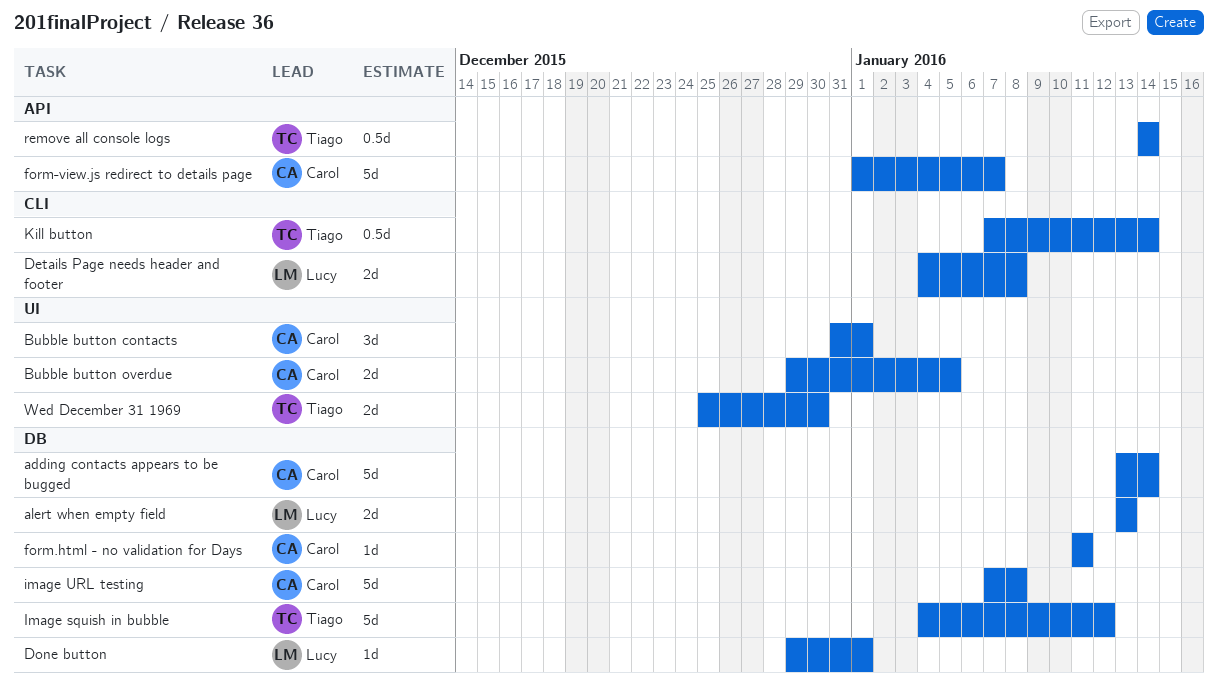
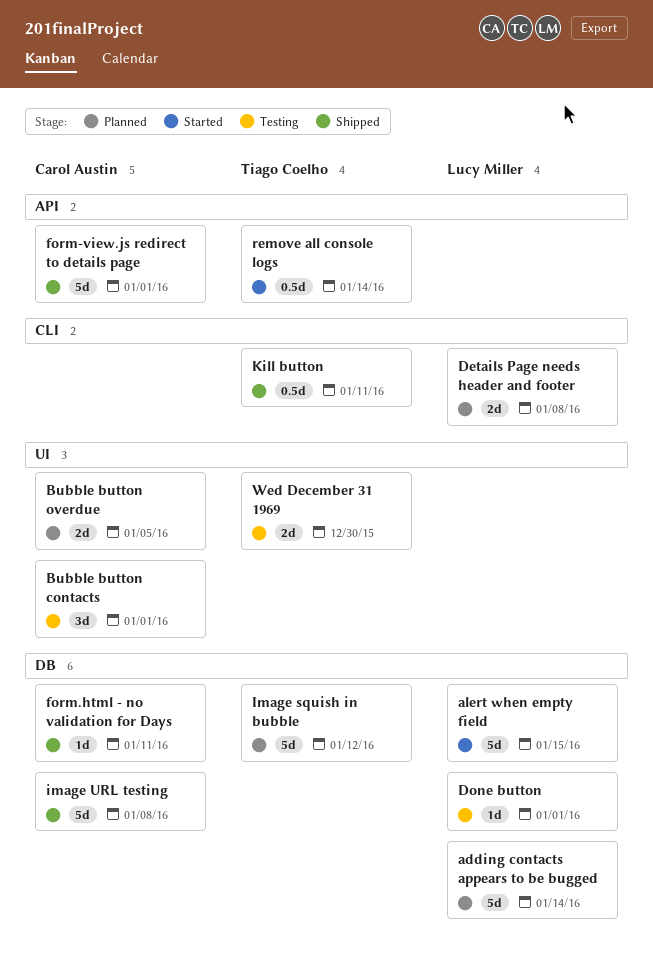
adding contacts appears to be bugged, owner: Carol Austin -> Lucy Miller
alert when empty field, estimate: 2d -> 5d
alert when empty field, due: Jan 13 -> Jan 15
form-view.js redirect to details page, due: Jan 7 -> Jan 1
Kill button, due: Jan 14 -> Jan 11

